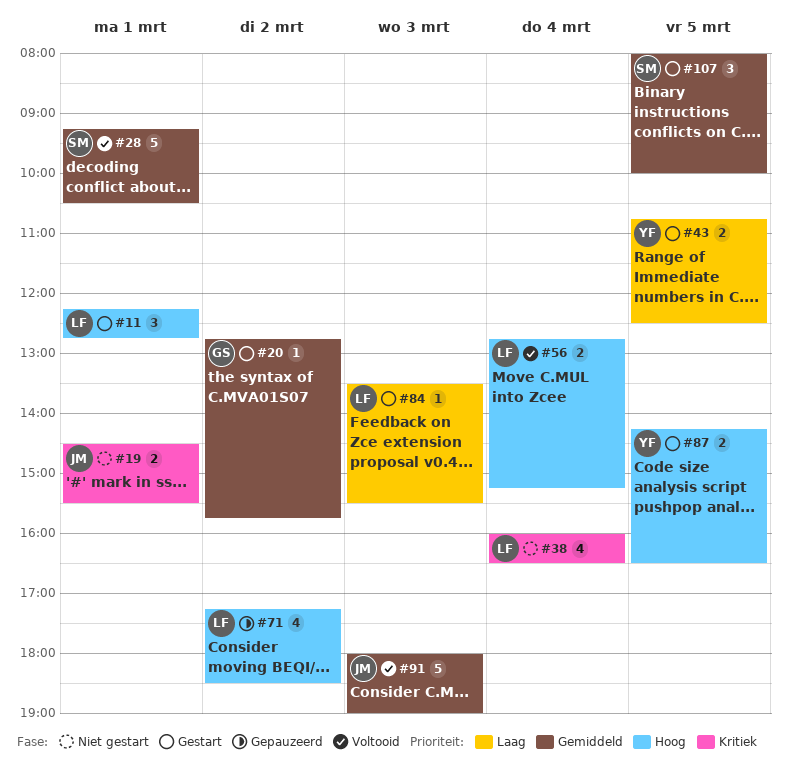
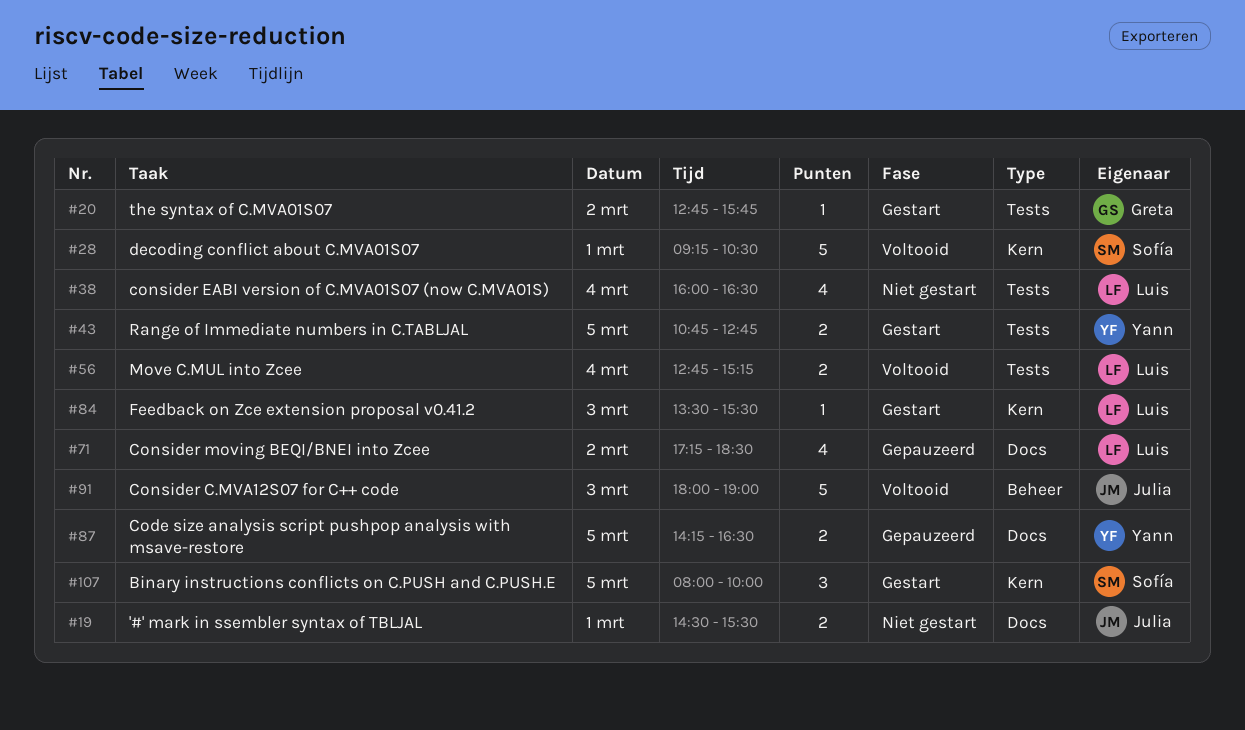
#11: present -> none
#43, ends: 12:30 -> 12:45
#87, status: Gestart -> Gepauzeerd

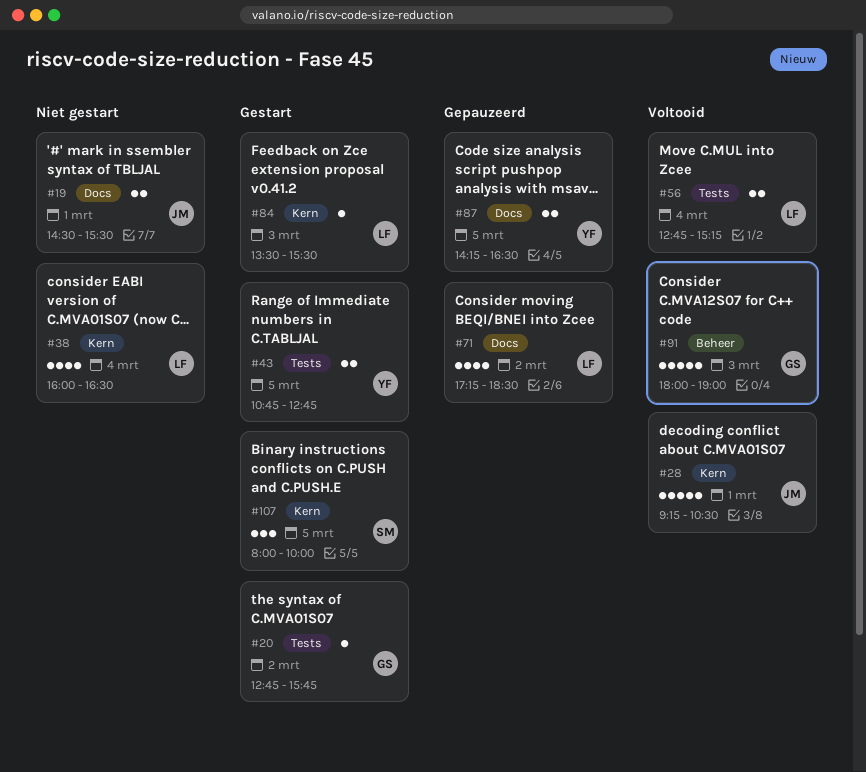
#28, owner: Sofía -> Julia
#38, label: Tests -> Kern
#91, owner: Julia -> Greta

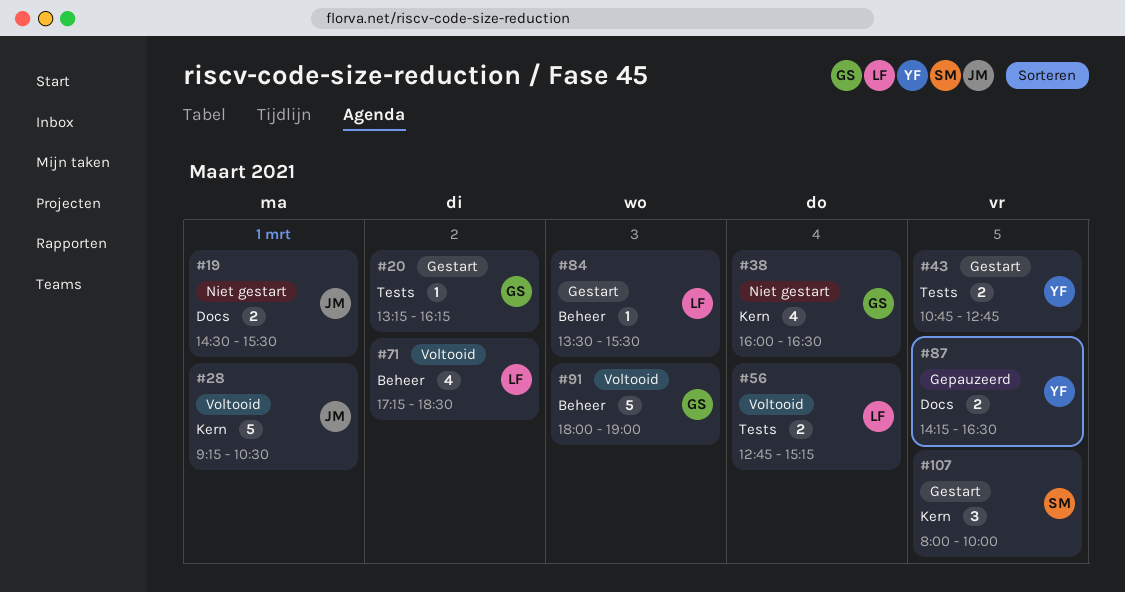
#20, begins: 12:45 -> 13:15
#20, ends: 15:45 -> 16:15
#38, owner: LF -> GS
#71, status: Gepauzeerd -> Voltooid
#71, label: Docs -> Beheer
#84, label: Kern -> Beheer

